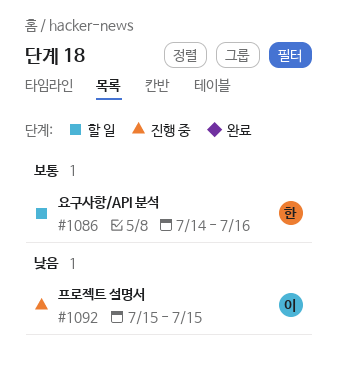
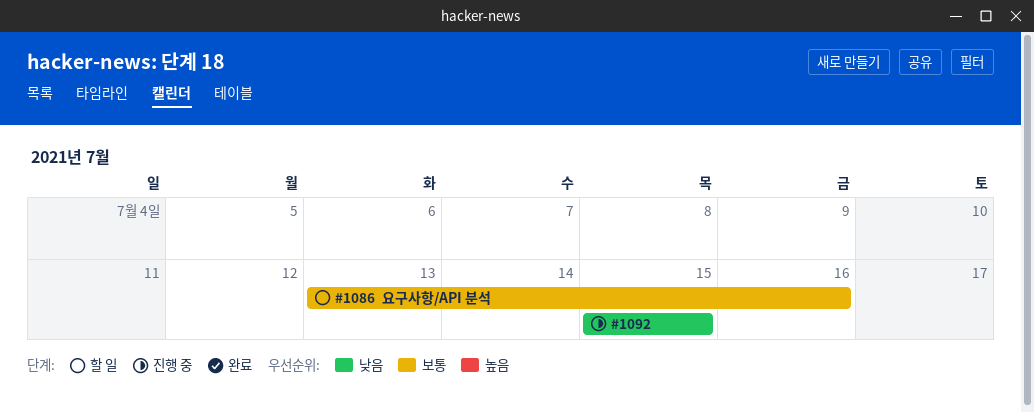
#1086, start: Jul 14 -> Jul 13

